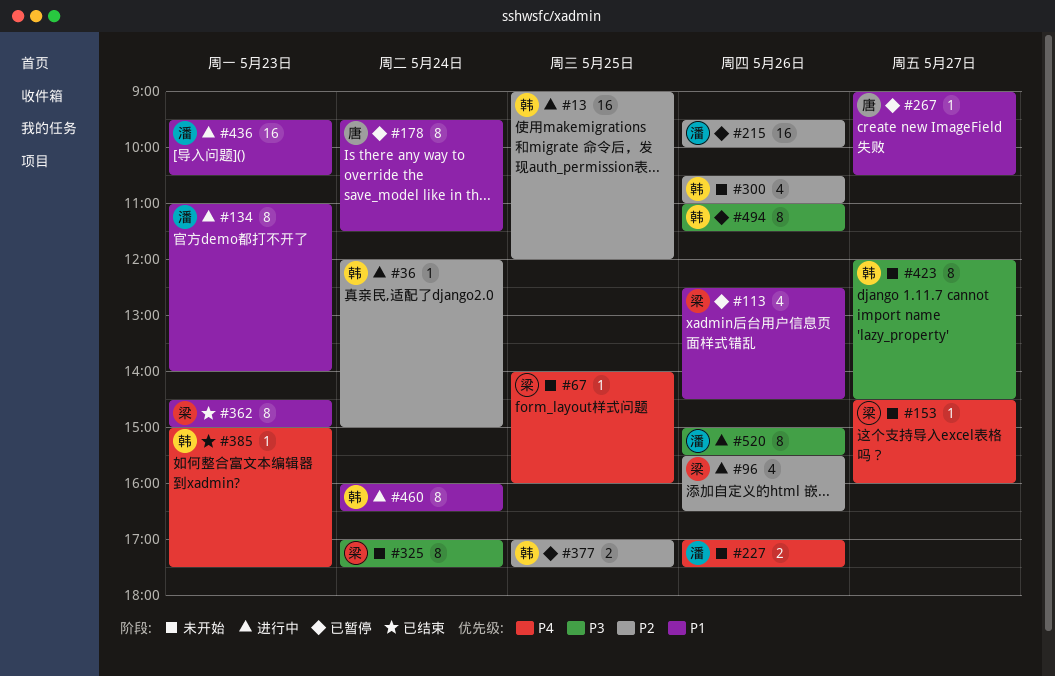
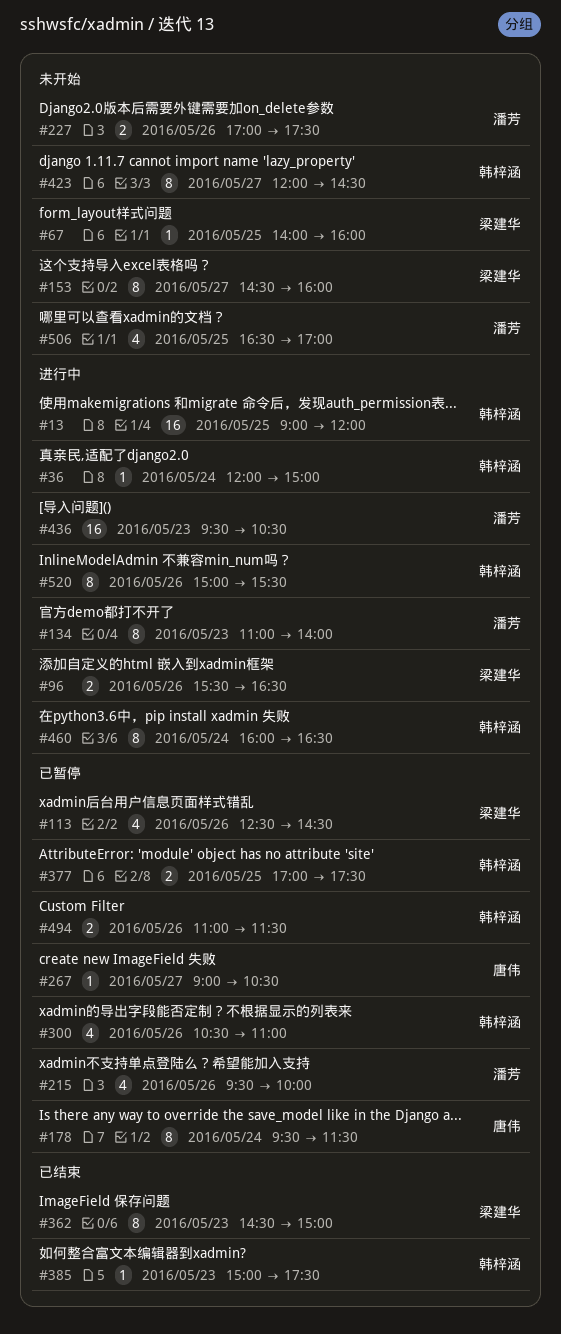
#96, estimate: 4 -> 2
#153, estimate: 1 -> 8
#215, estimate: 16 -> 4
#300, status: 未开始 -> 已暂停
#325: present -> none
#494, estimate: 8 -> 2
#506: none -> present
#520, owner: 潘芳 -> 韩梓涵

